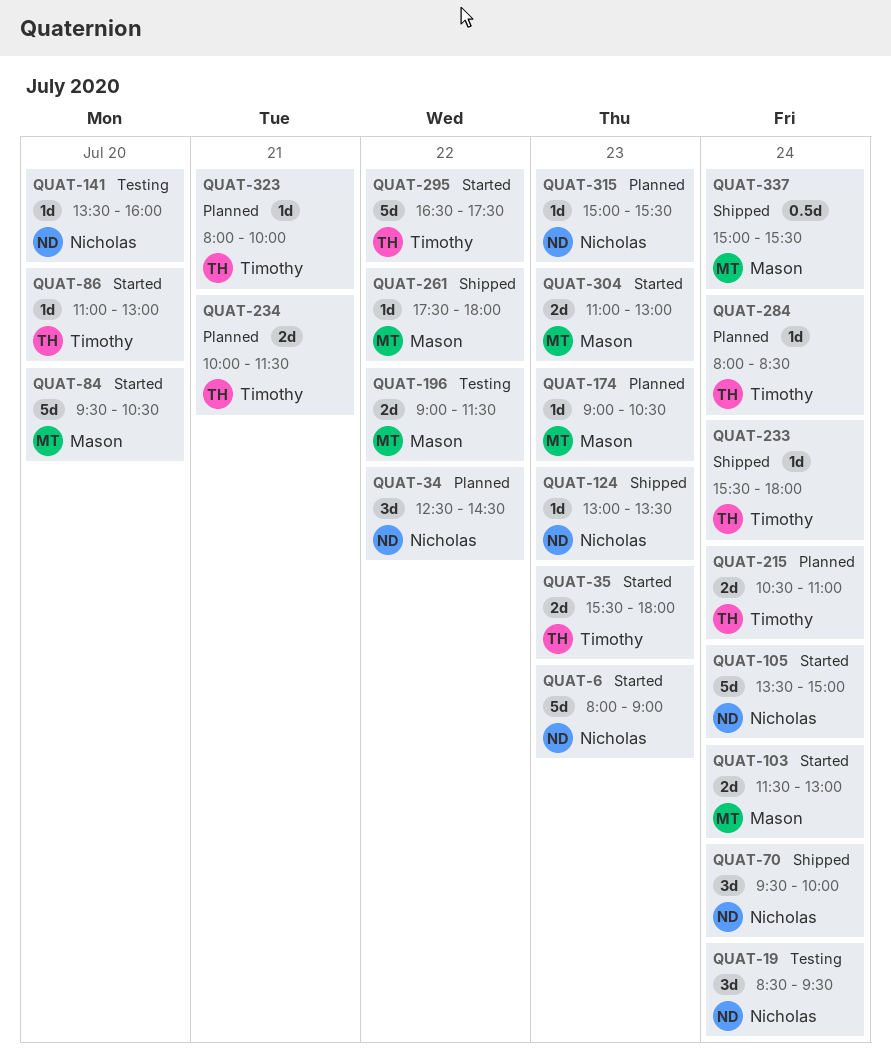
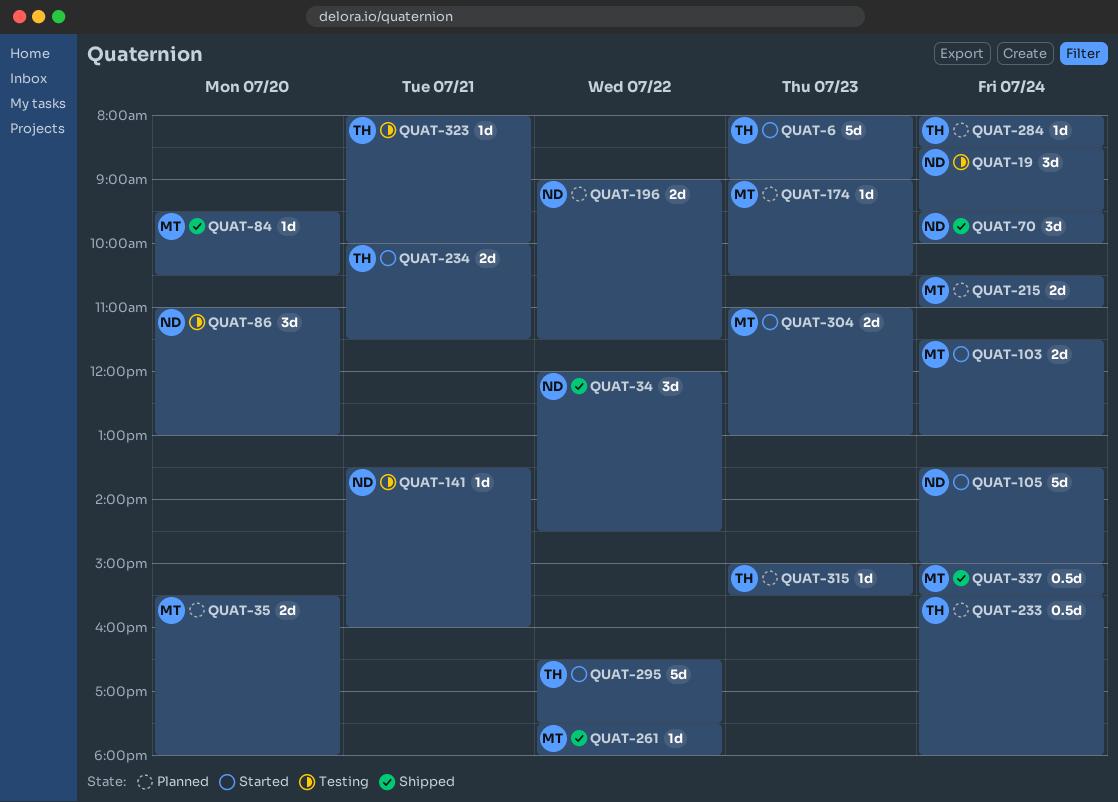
QUAT-6, owner: Nicholas -> Timothy
QUAT-34, status: Planned -> Shipped
QUAT-34, begins: 12:30 -> 12:00
QUAT-35, status: Started -> Planned
QUAT-35, owner: Timothy -> Mason
QUAT-35, day: Jul 23 -> Jul 20
QUAT-84, status: Started -> Shipped
QUAT-84, estimate: 5d -> 1d
QUAT-86, status: Started -> Testing
QUAT-86, owner: Timothy -> Nicholas
QUAT-86, estimate: 1d -> 3d
QUAT-124: present -> none
QUAT-141, day: Jul 20 -> Jul 21
QUAT-196, status: Testing -> Planned
QUAT-196, owner: Mason -> Nicholas
QUAT-215, owner: Timothy -> Mason
QUAT-233, status: Shipped -> Planned
QUAT-233, estimate: 1d -> 0.5d
QUAT-234, status: Planned -> Started
QUAT-315, owner: Nicholas -> Timothy
QUAT-323, status: Planned -> Testing

